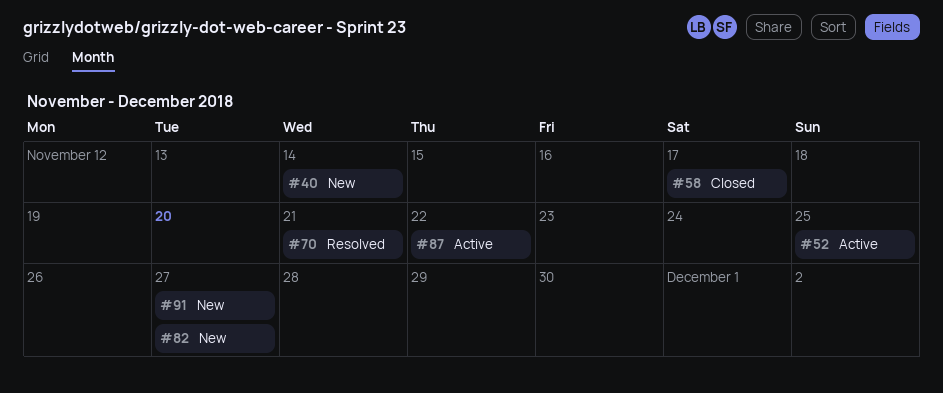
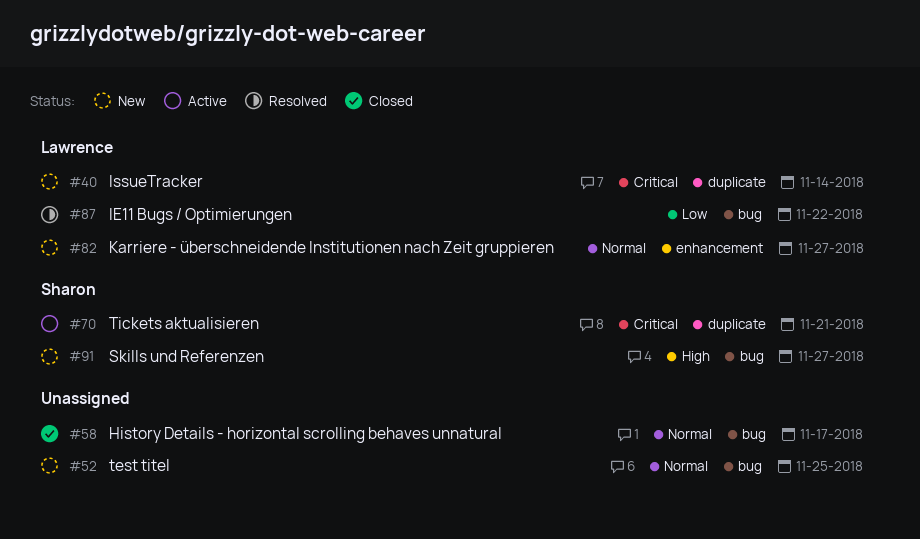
#52, status: Active -> New
#70, status: Resolved -> Active
#87, status: Active -> Resolved

